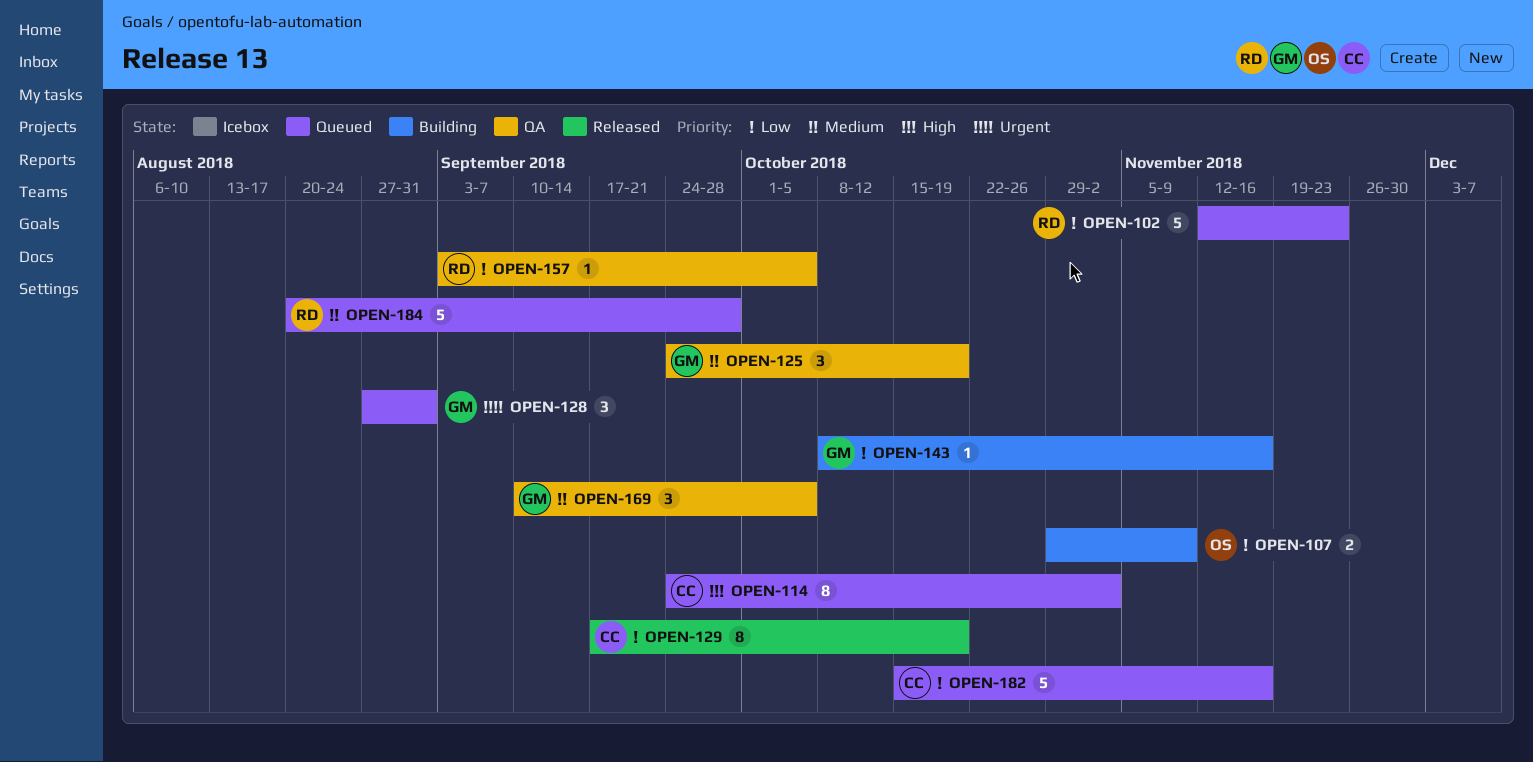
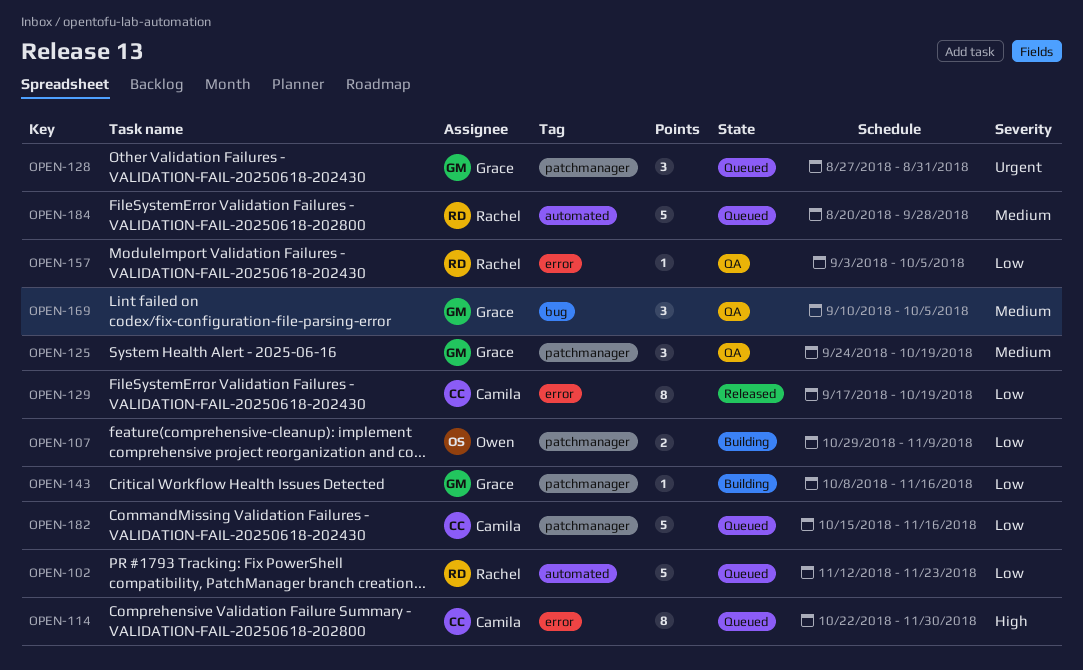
OPEN-114, start: Sep 24 -> Oct 22
OPEN-114, due: Nov 2 -> Nov 30

